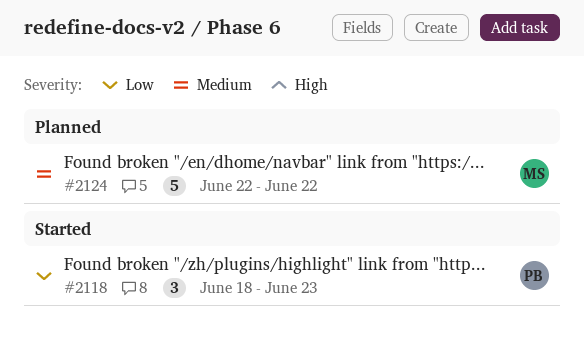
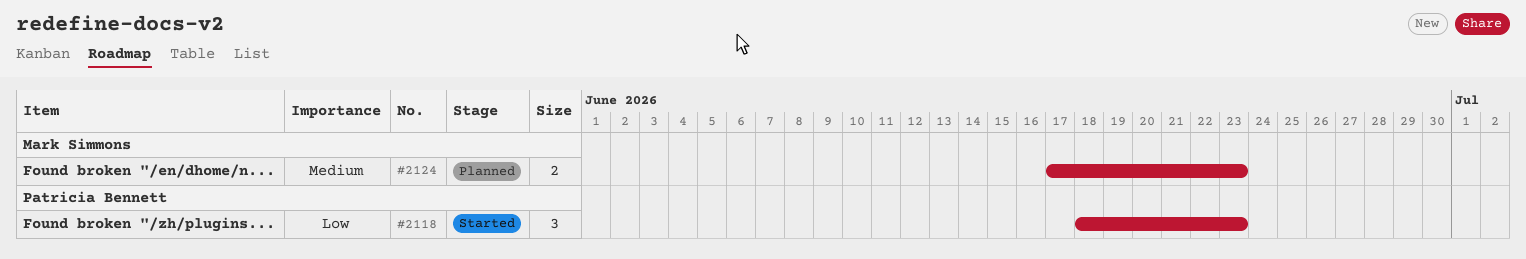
#2124, estimate: 5 -> 2
#2124, start: Jun 22 -> Jun 17
#2124, due: Jun 22 -> Jun 23

